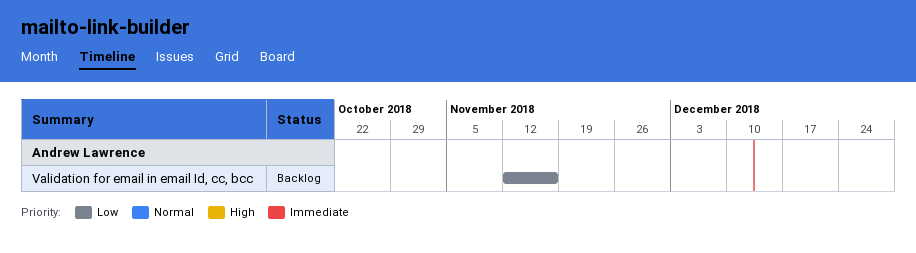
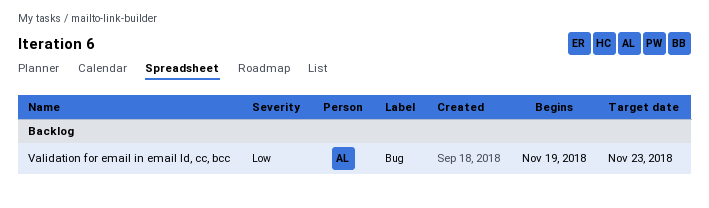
Validation for email in email Id, cc, bcc, start: Nov 12 -> Nov 19
Validation for email in email Id, cc, bcc, due: Nov 16 -> Nov 23

